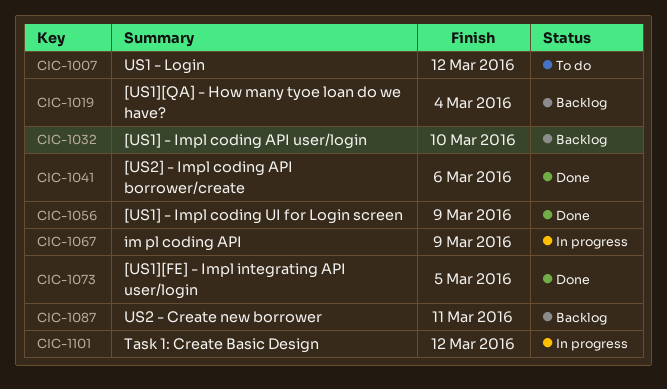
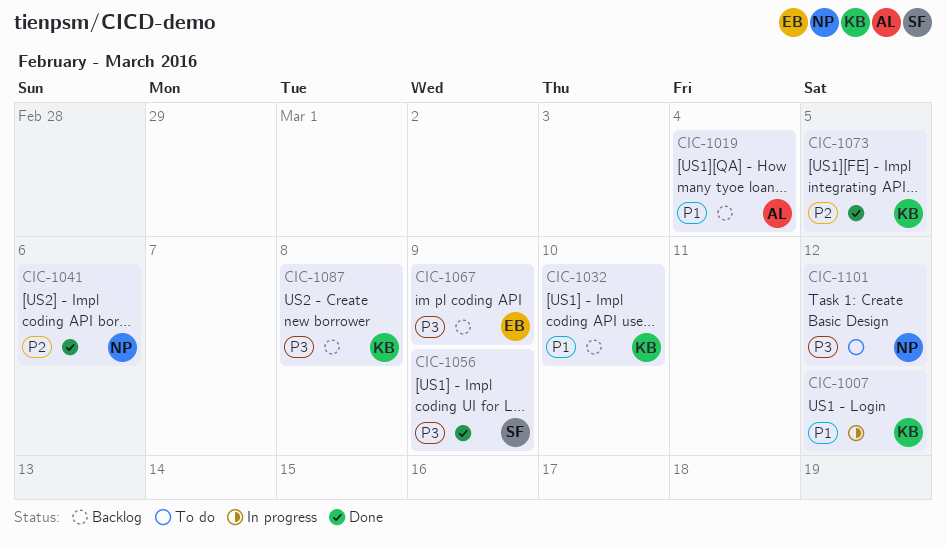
CIC-1007, status: To do -> In progress
CIC-1067, status: In progress -> Backlog
CIC-1087, due: Mar 11 -> Mar 8
CIC-1101, status: In progress -> To do

